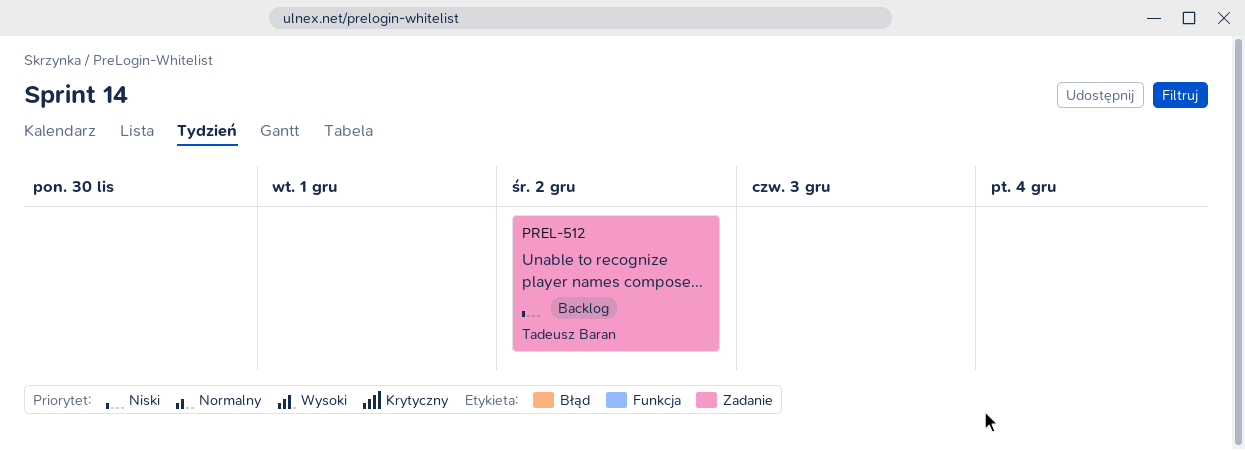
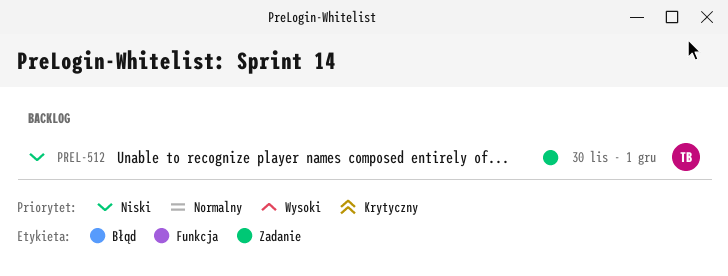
PREL-512, due: Dec 2 -> Dec 1

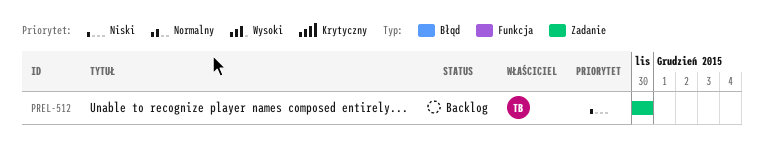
PREL-512, due: Dec 1 -> Nov 30

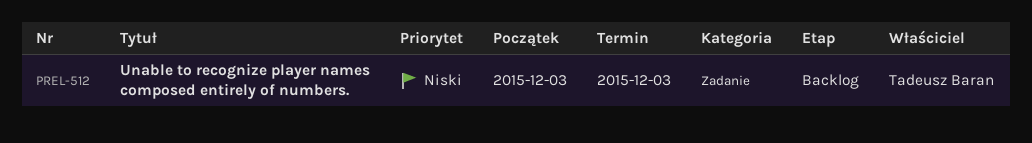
PREL-512, start: Nov 30 -> Dec 3
PREL-512, due: Nov 30 -> Dec 3

